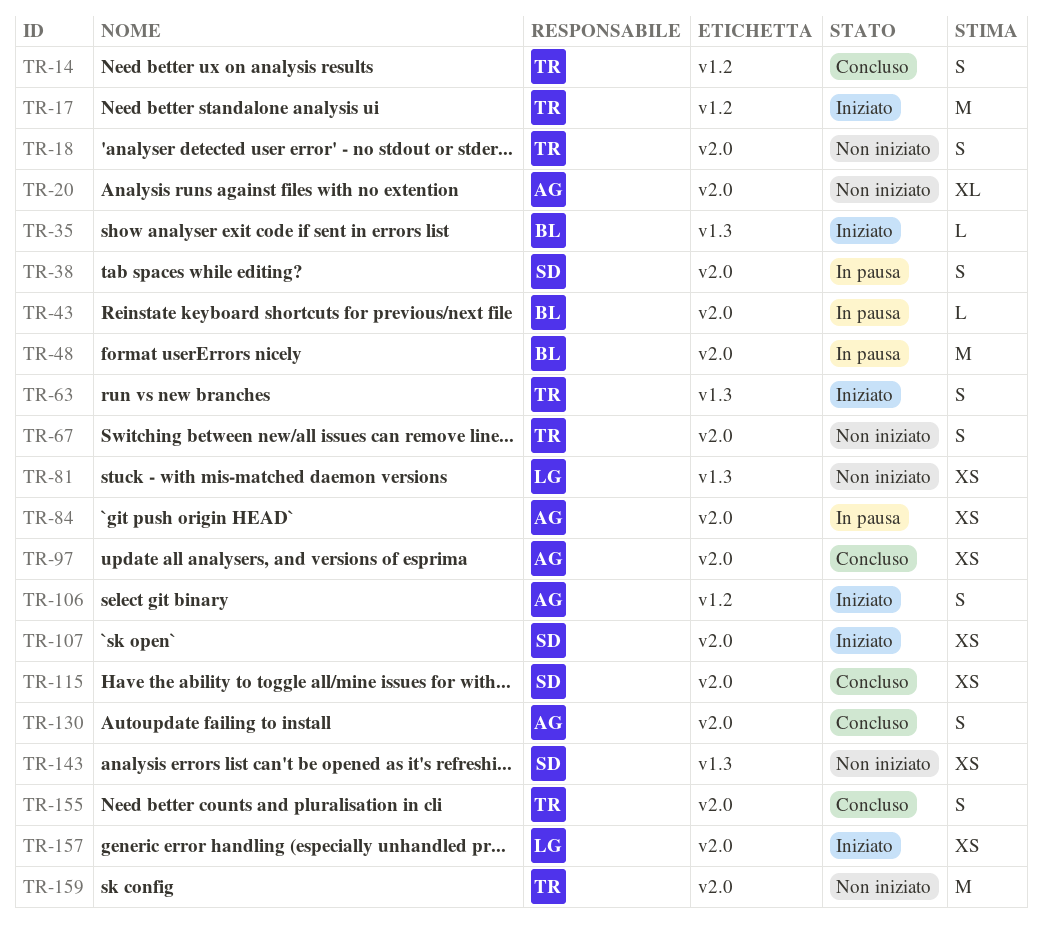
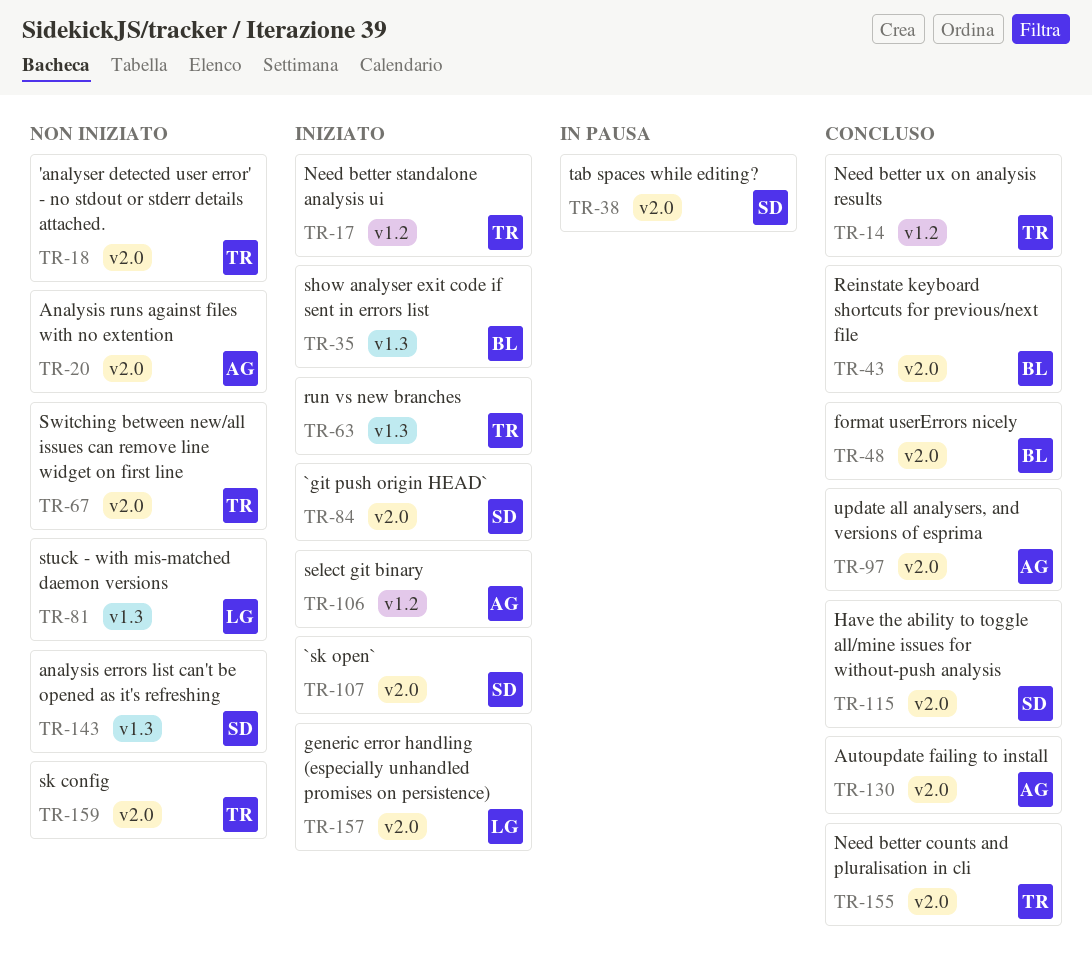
TR-43, status: In pausa -> Concluso
TR-48, status: In pausa -> Concluso
TR-84, status: In pausa -> Iniziato
TR-84, owner: AG -> SD

